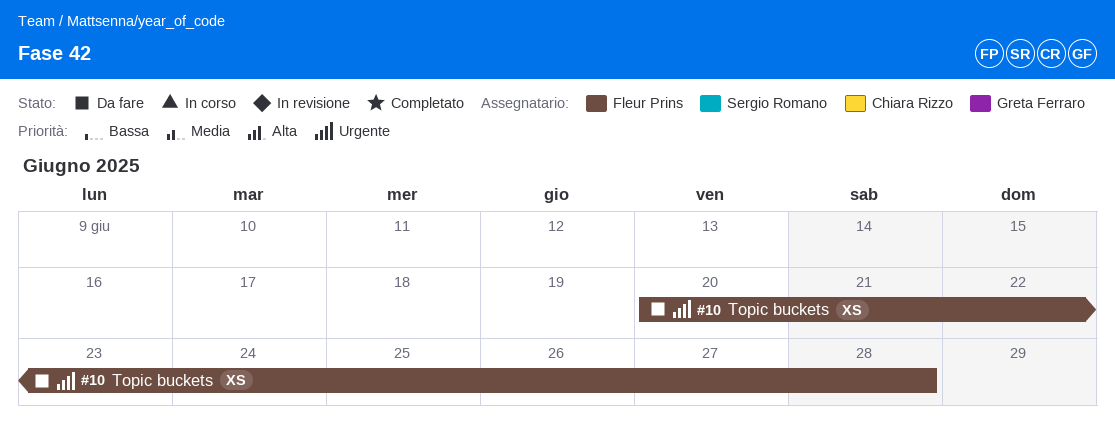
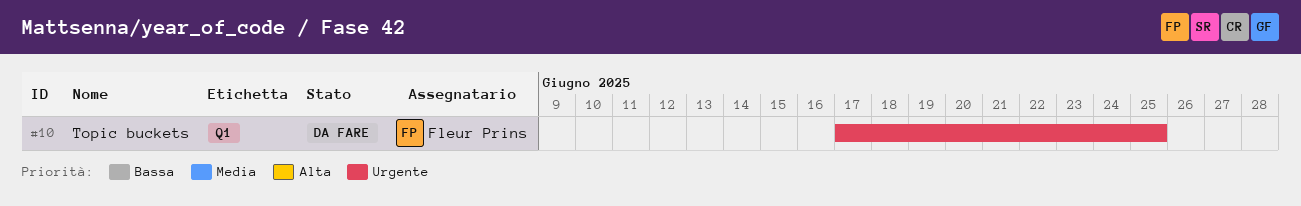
#10, start: Jun 20 -> Jun 17
#10, due: Jun 28 -> Jun 25

